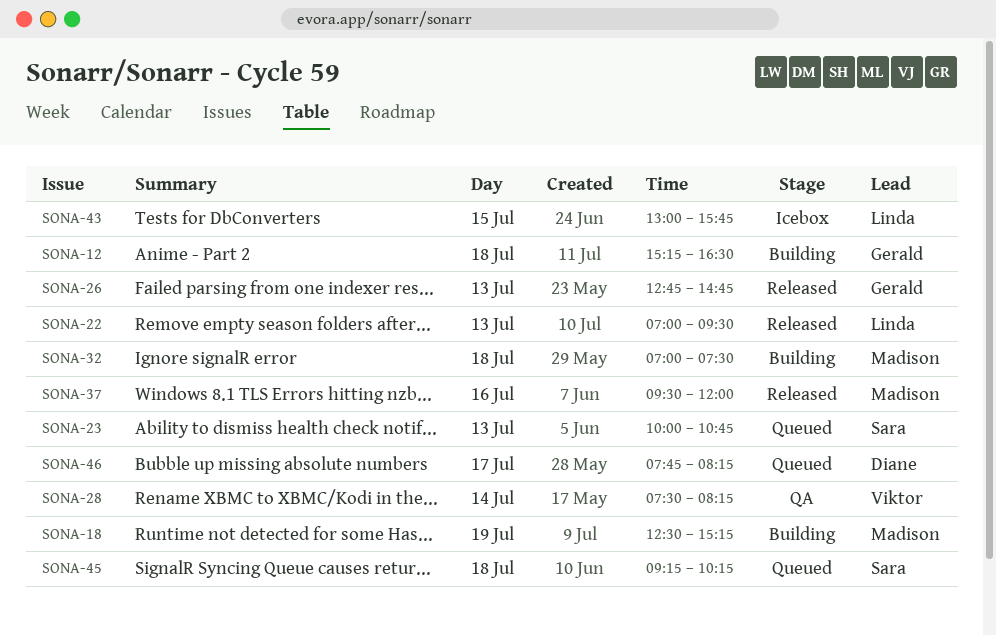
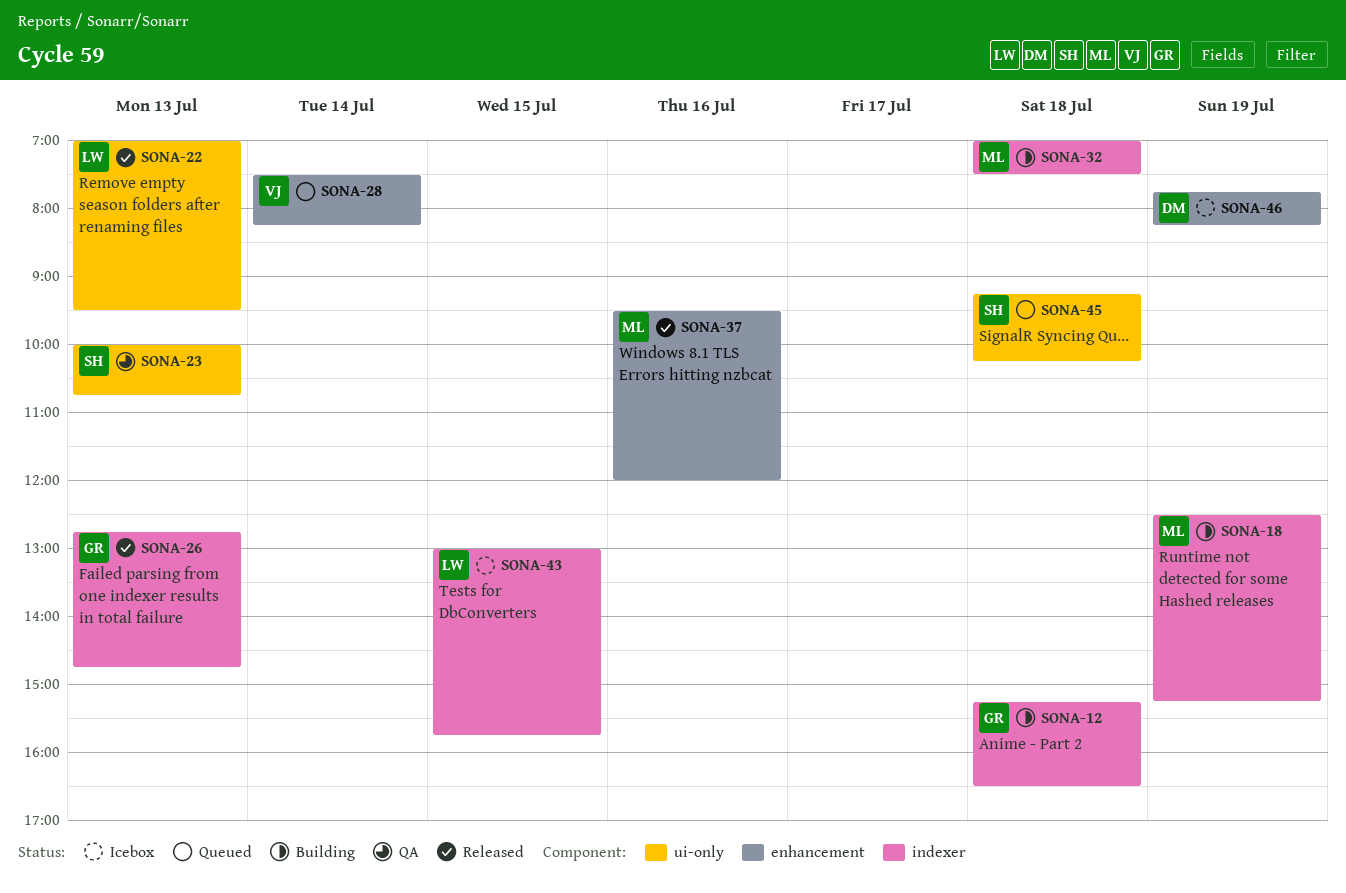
SONA-23, status: Queued -> QA
SONA-28, status: QA -> Queued
SONA-46, status: Queued -> Icebox
SONA-46, day: Jul 17 -> Jul 19

